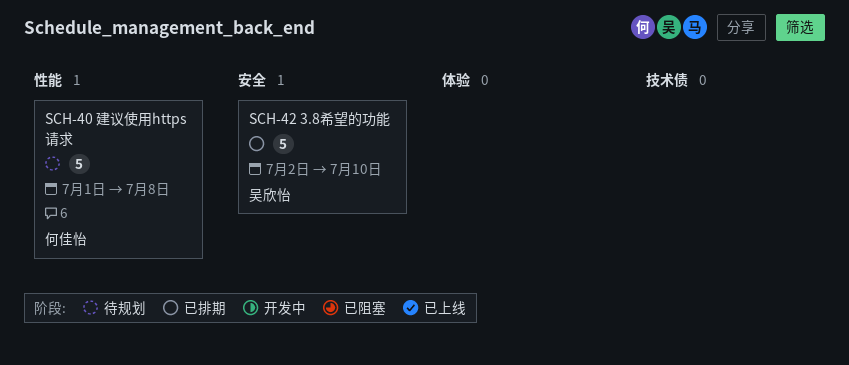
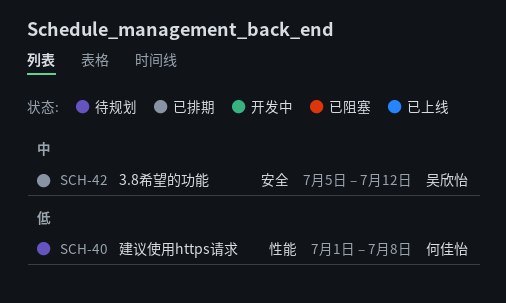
SCH-42, start: Jul 2 -> Jul 5
SCH-42, due: Jul 10 -> Jul 12

